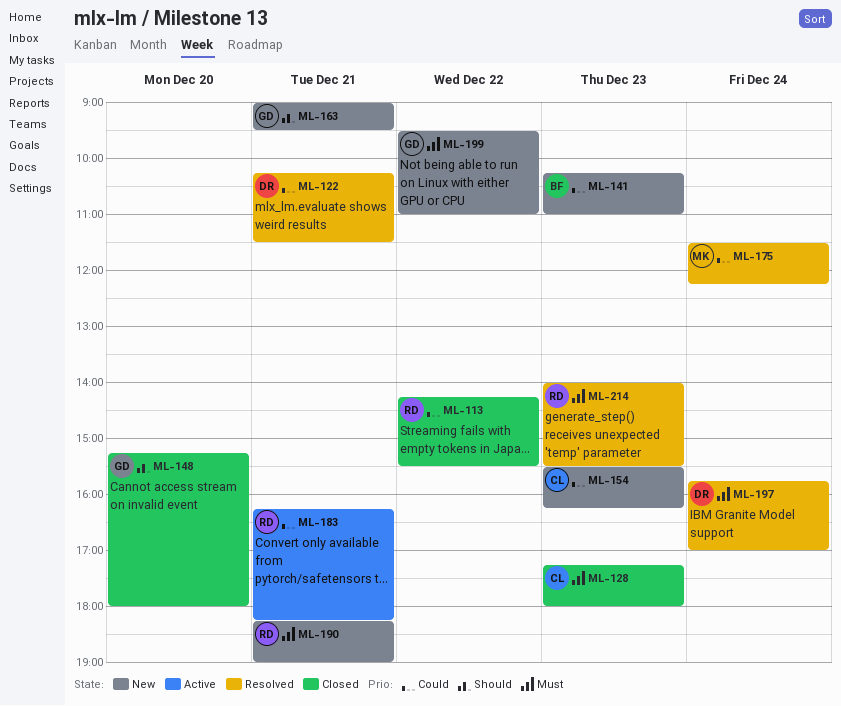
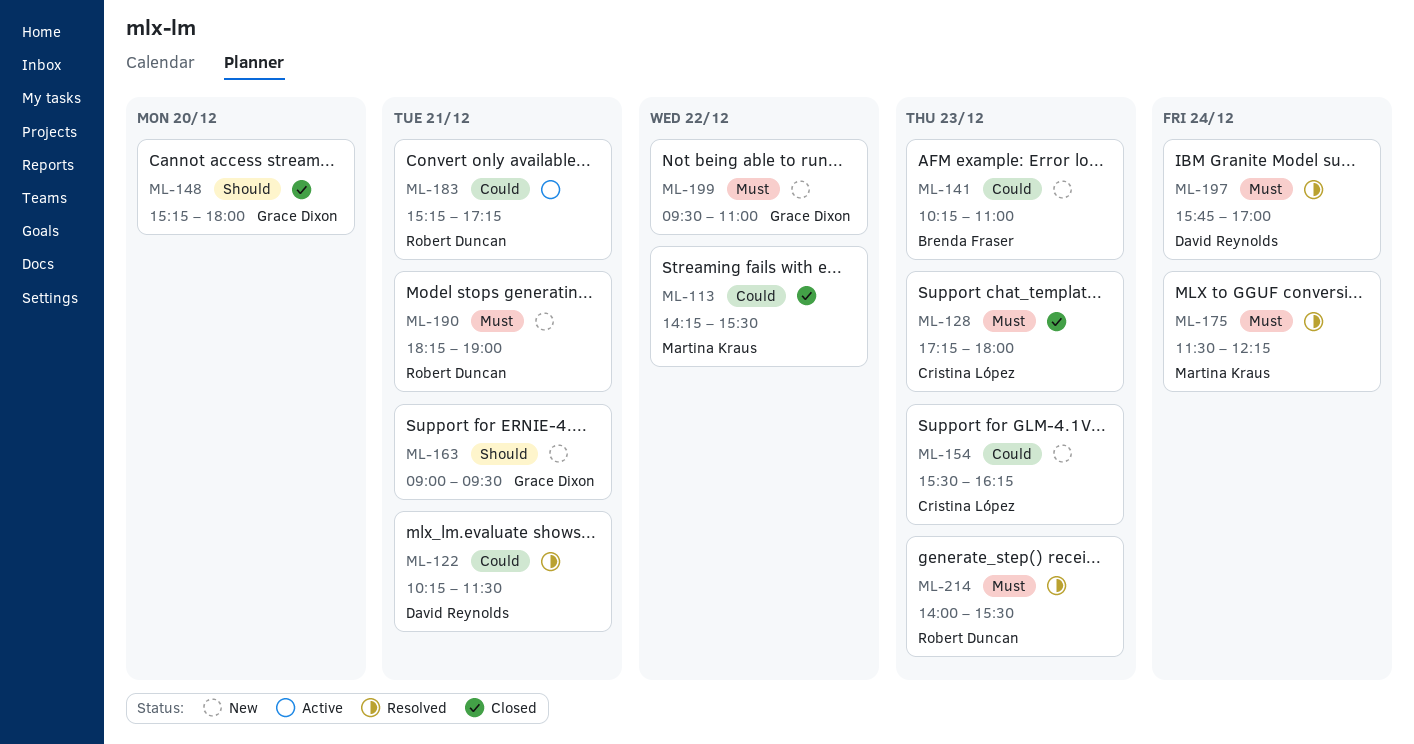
ML-113, owner: Robert Duncan -> Martina Kraus
ML-175, priority: Could -> Must
ML-183, begins: 16:15 -> 15:15
ML-183, ends: 18:15 -> 17:15

